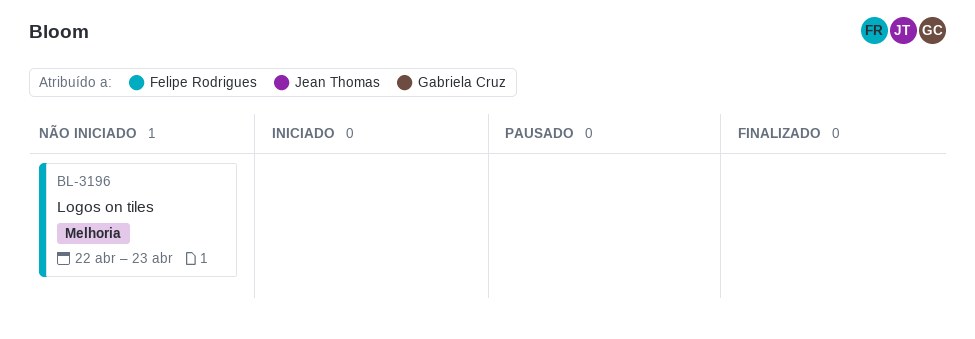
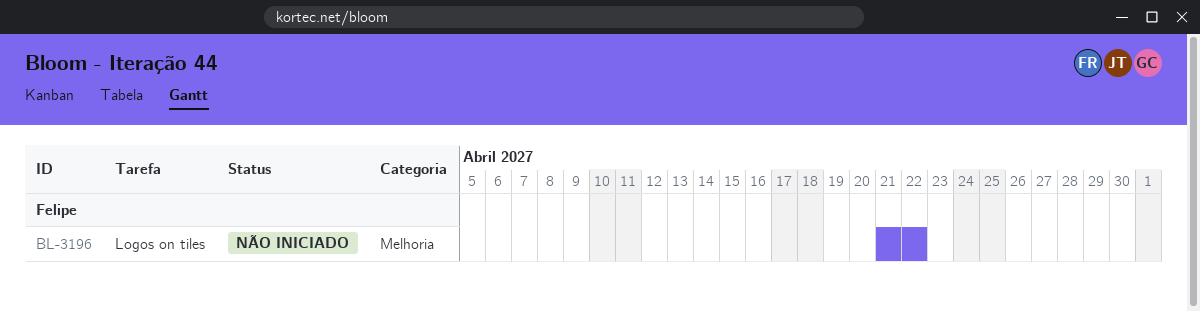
BL-3196, start: Apr 22 -> Apr 21
BL-3196, due: Apr 23 -> Apr 22

